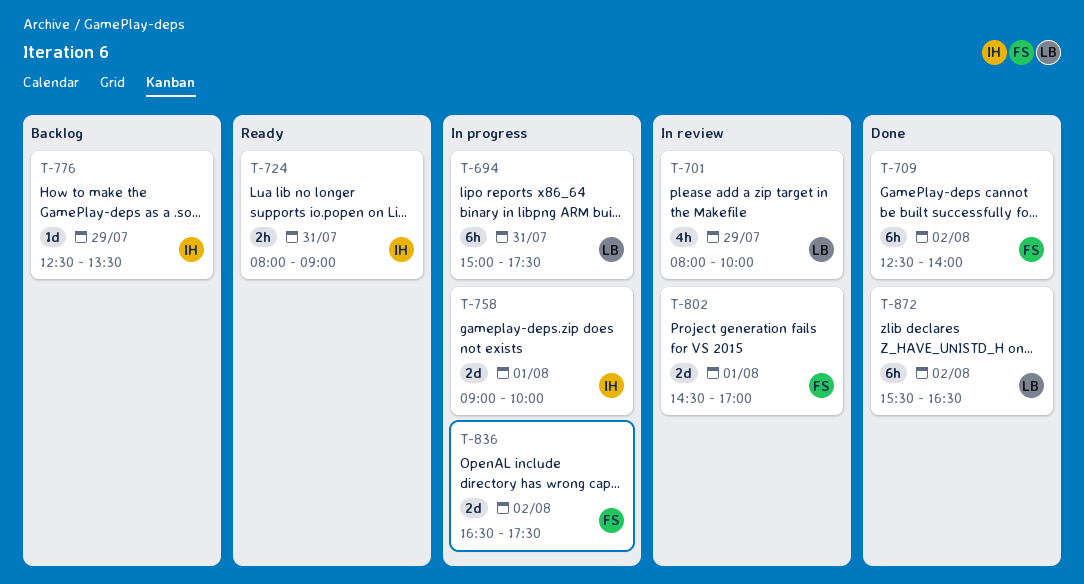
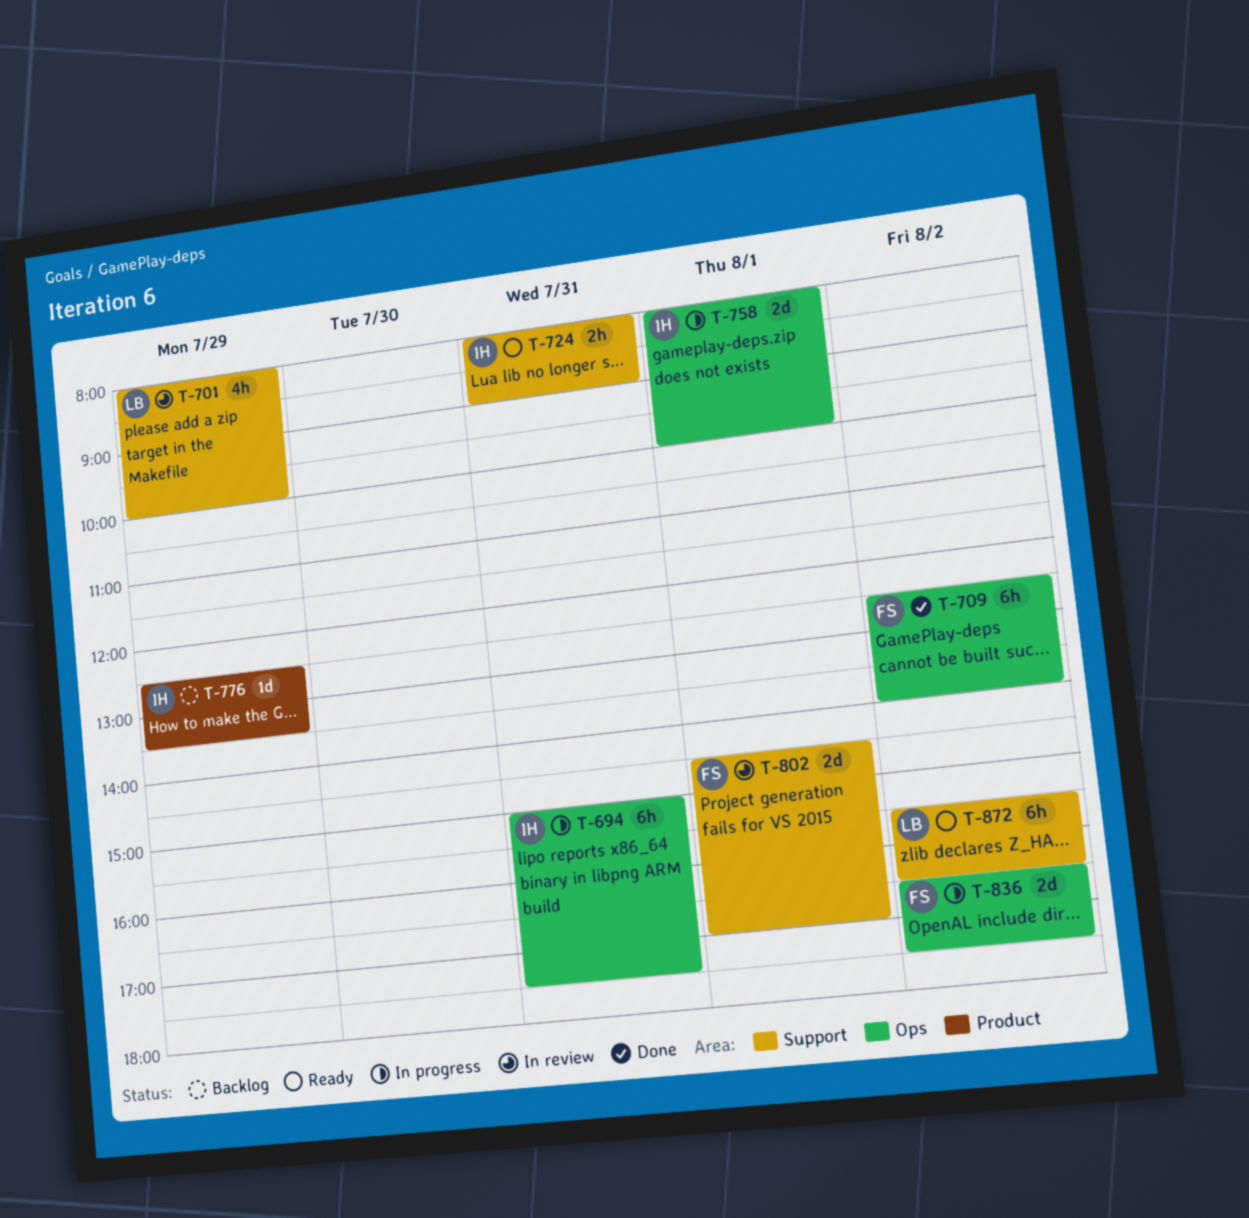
T-694, owner: LB -> IH
T-758, begins: 09:00 -> 08:00
T-872, status: Done -> Ready

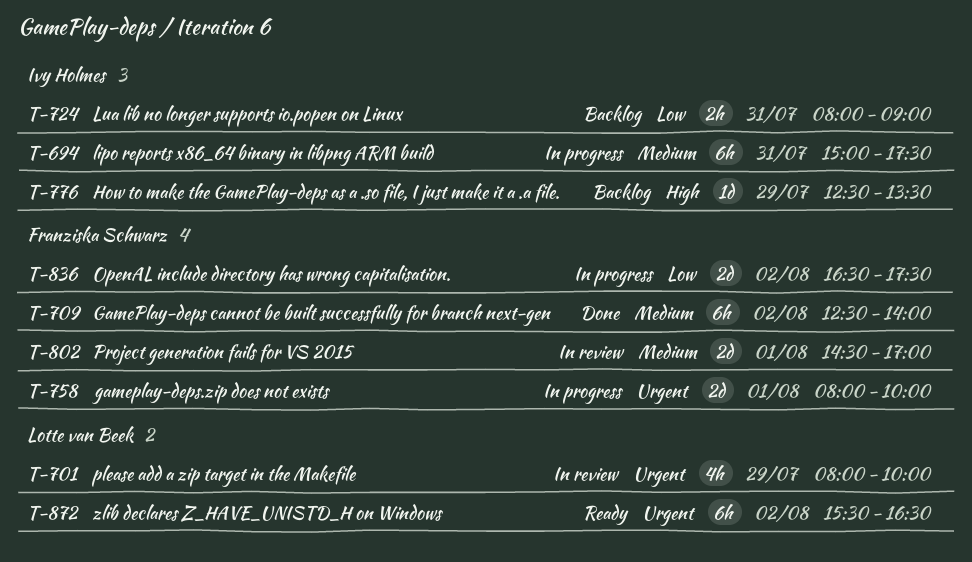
T-724, status: Ready -> Backlog
T-758, owner: Ivy Holmes -> Franziska Schwarz

